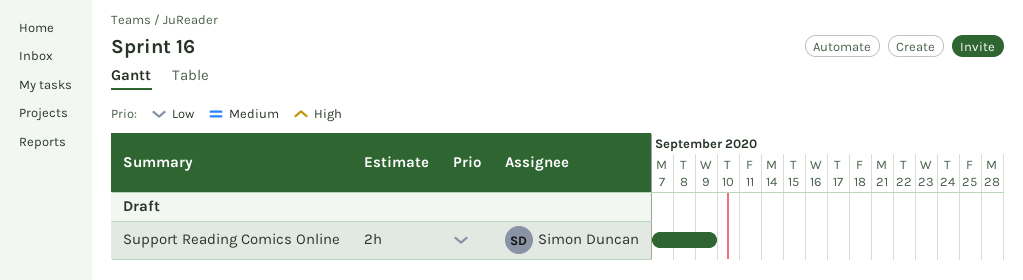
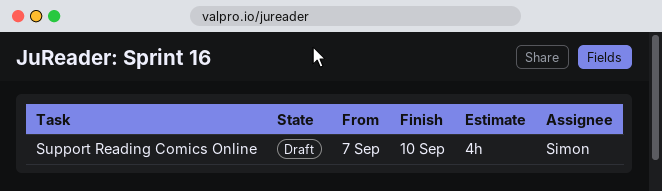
Support Reading Comics Online, estimate: 2h -> 4h
Support Reading Comics Online, due: Sep 9 -> Sep 10

